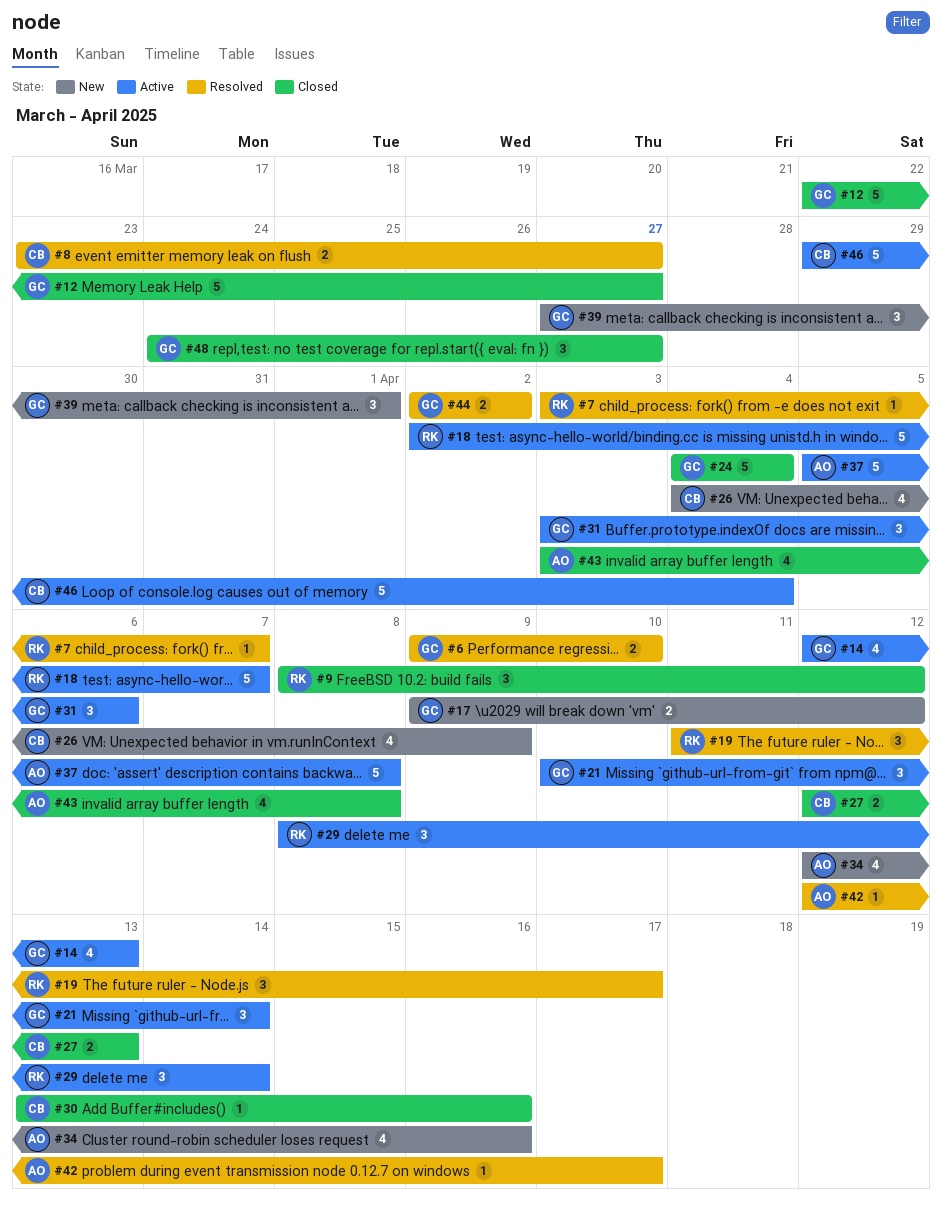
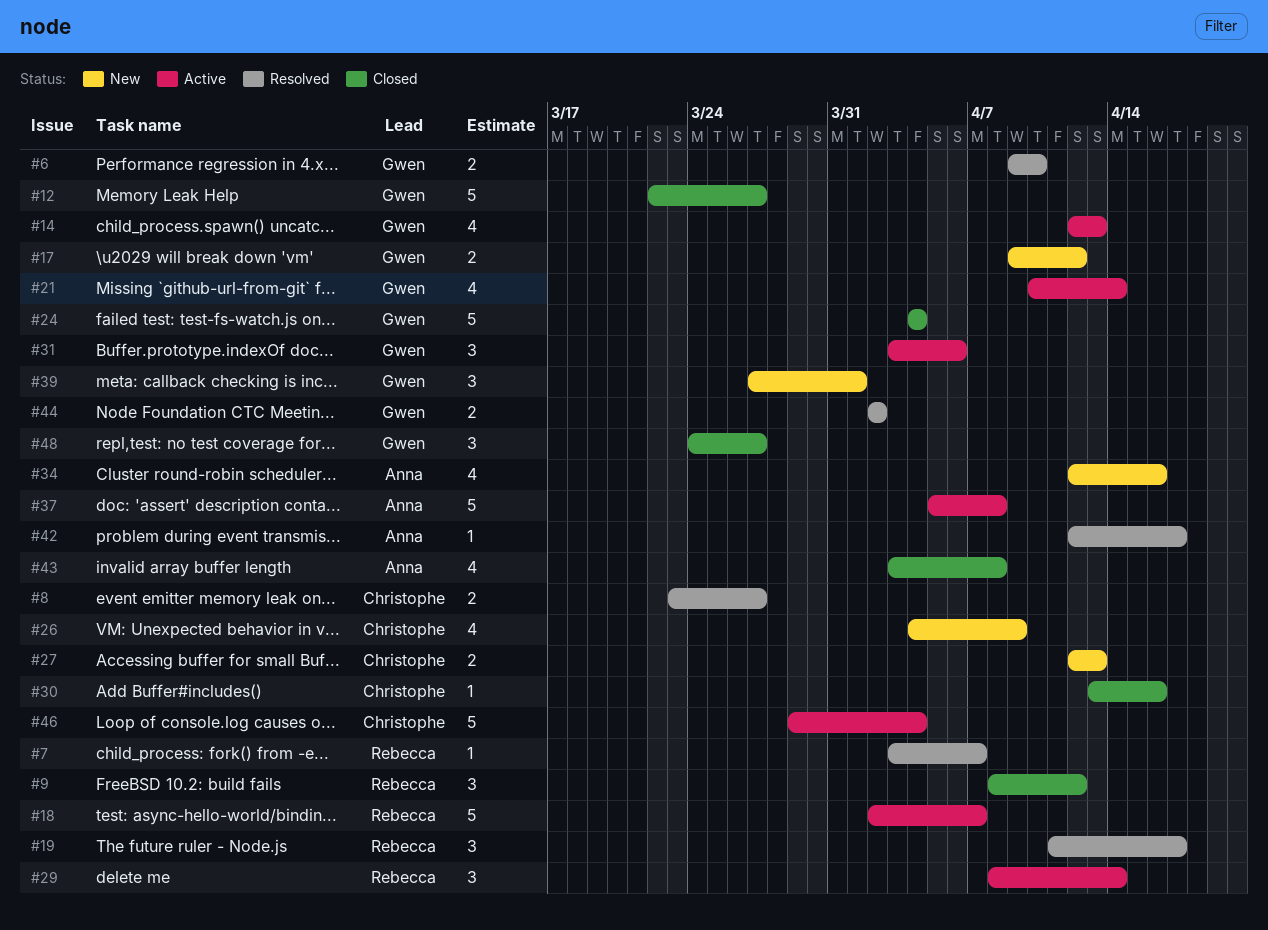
#21, estimate: 3 -> 4
#27, status: Closed -> New

